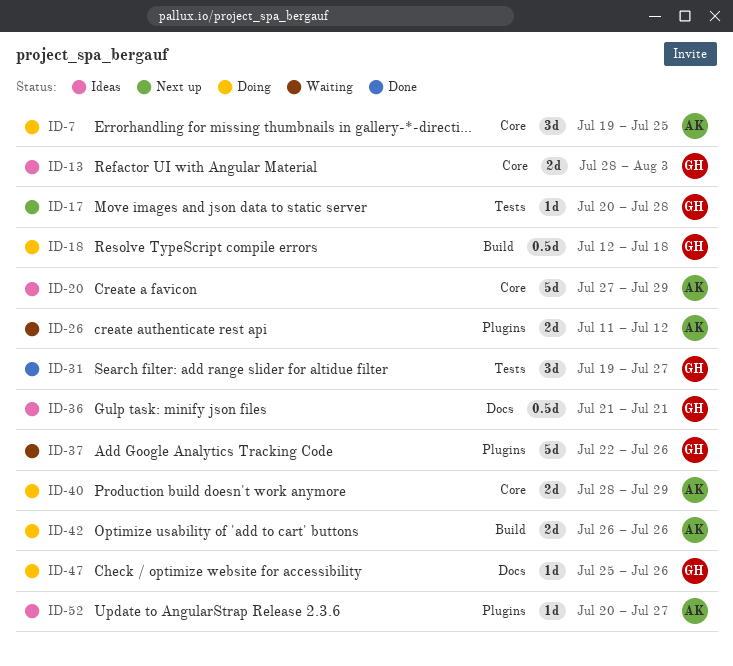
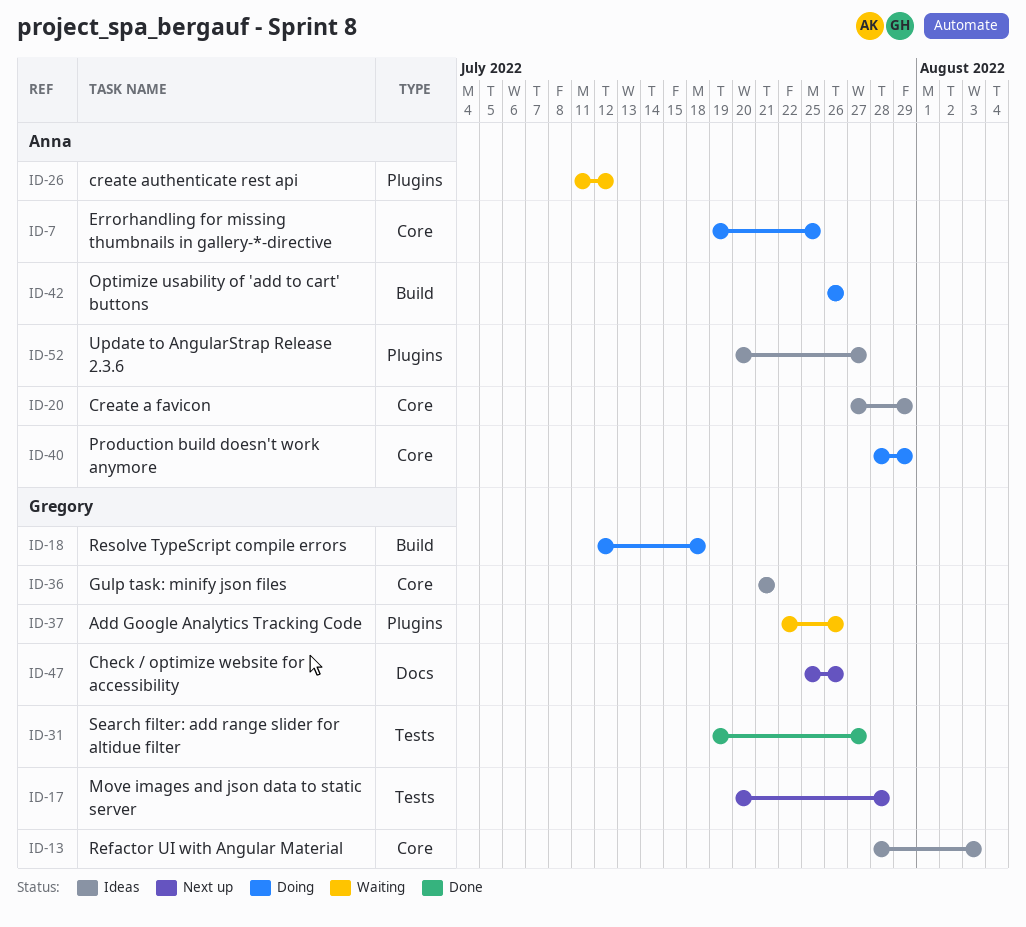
ID-36, label: Docs -> Core
ID-47, status: Doing -> Next up

